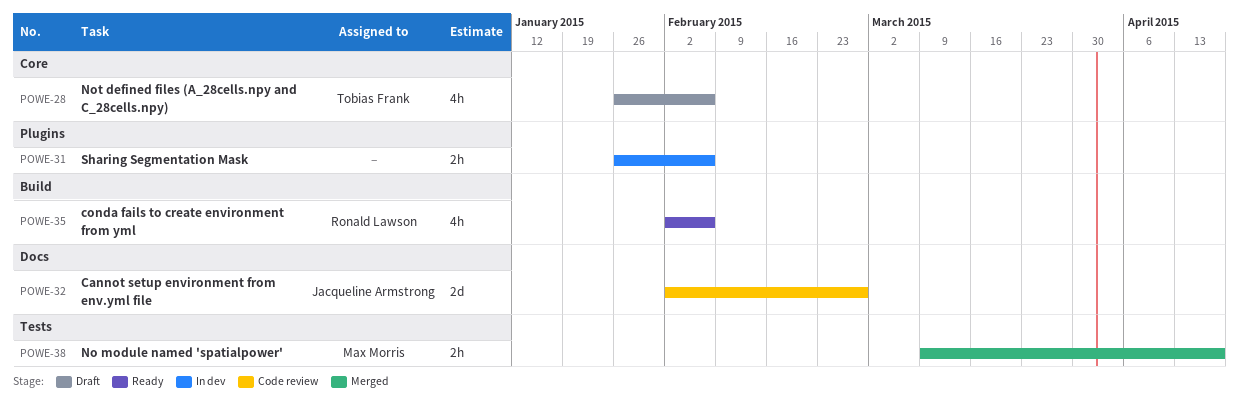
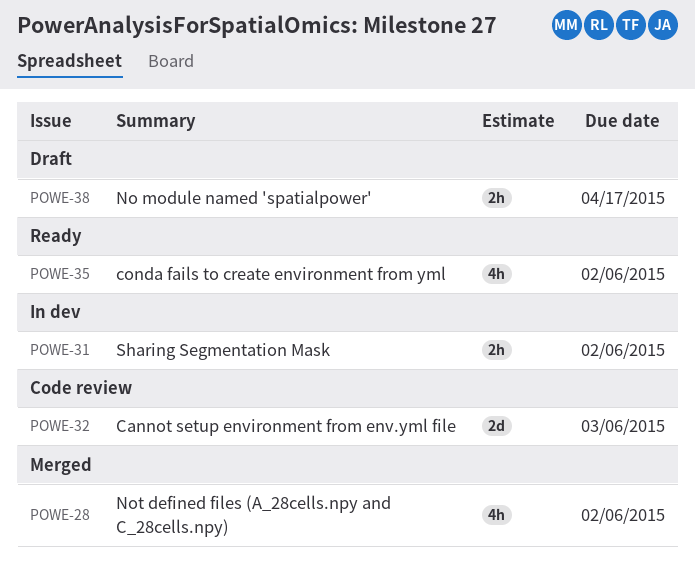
POWE-28, status: Draft -> Merged
POWE-32, due: Feb 27 -> Mar 6
POWE-38, status: Merged -> Draft

